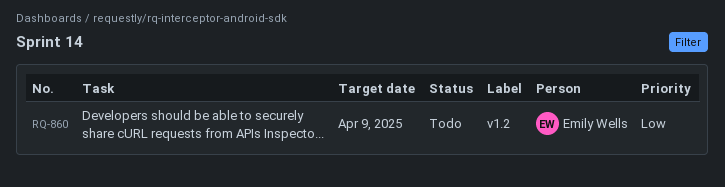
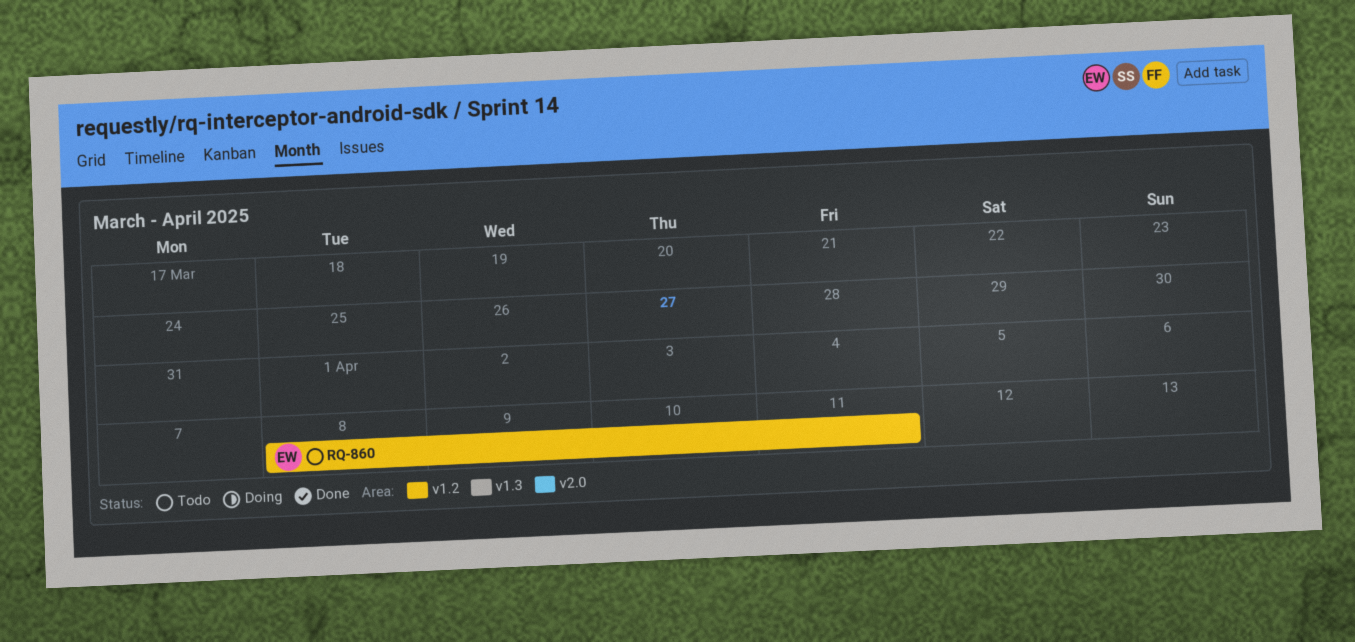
RQ-860, due: Apr 9 -> Apr 11

